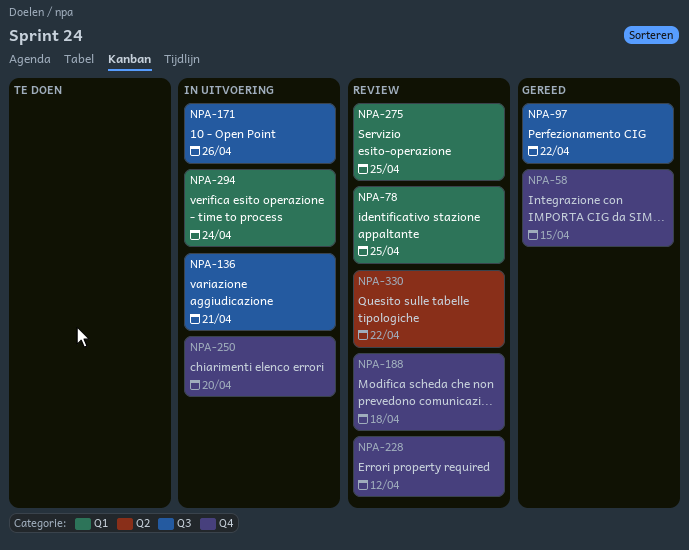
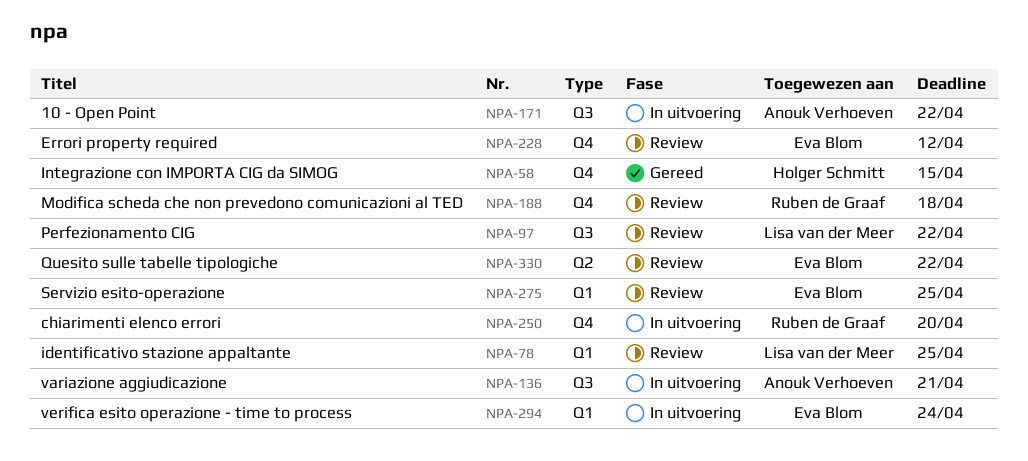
NPA-97, status: Gereed -> Review
NPA-171, due: Apr 26 -> Apr 22

